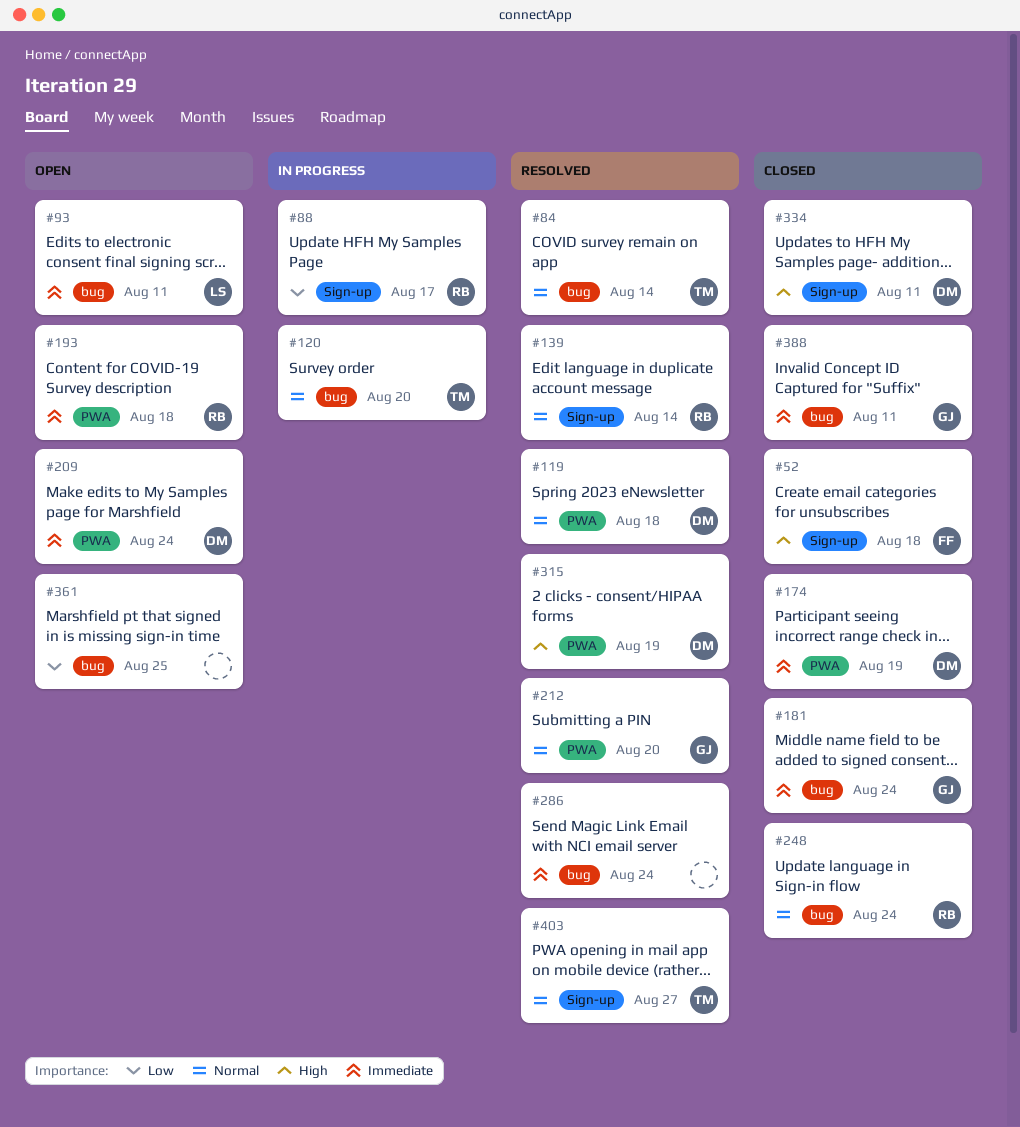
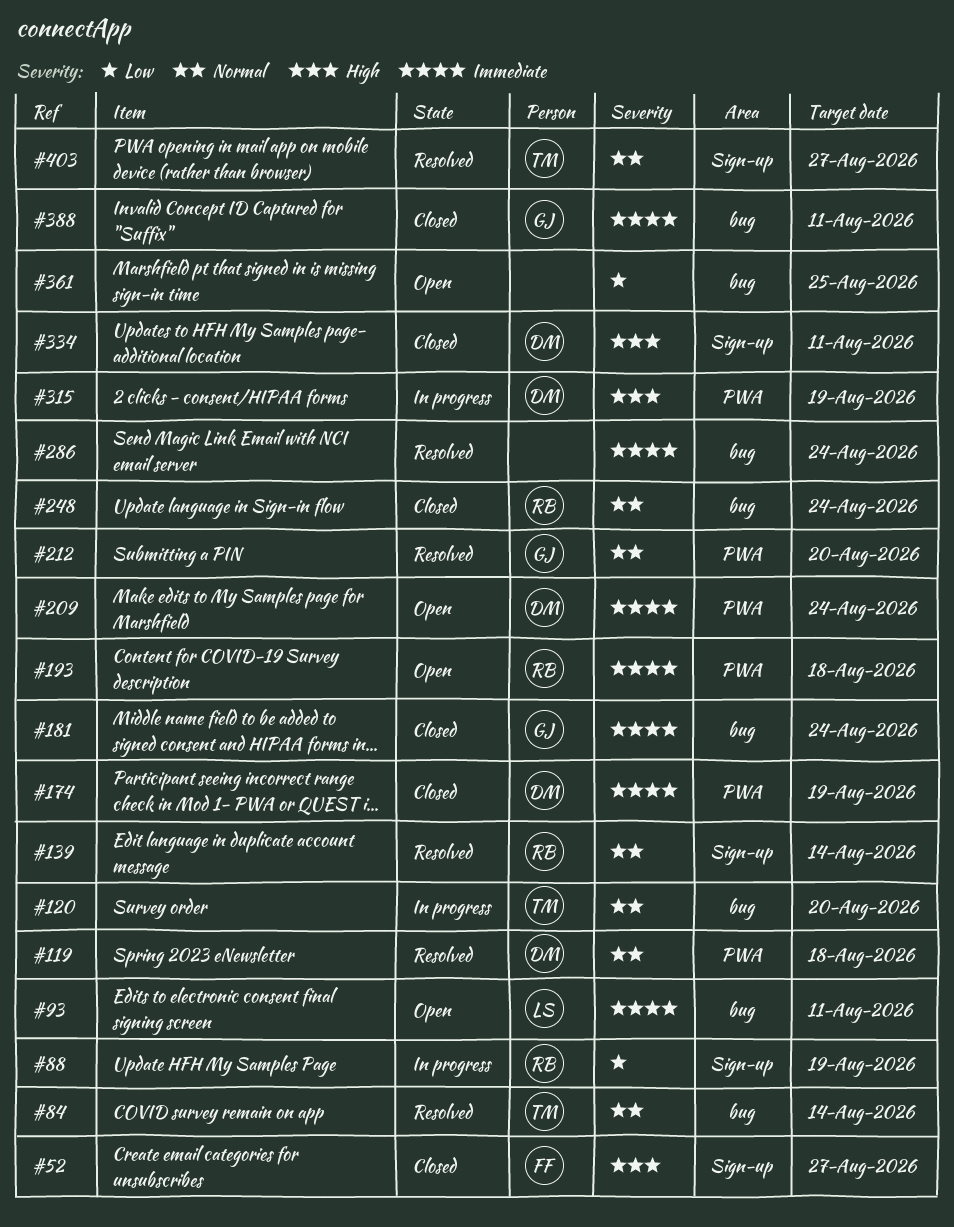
#52, due: Aug 18 -> Aug 27
#88, due: Aug 17 -> Aug 19
#315, status: Resolved -> In progress

